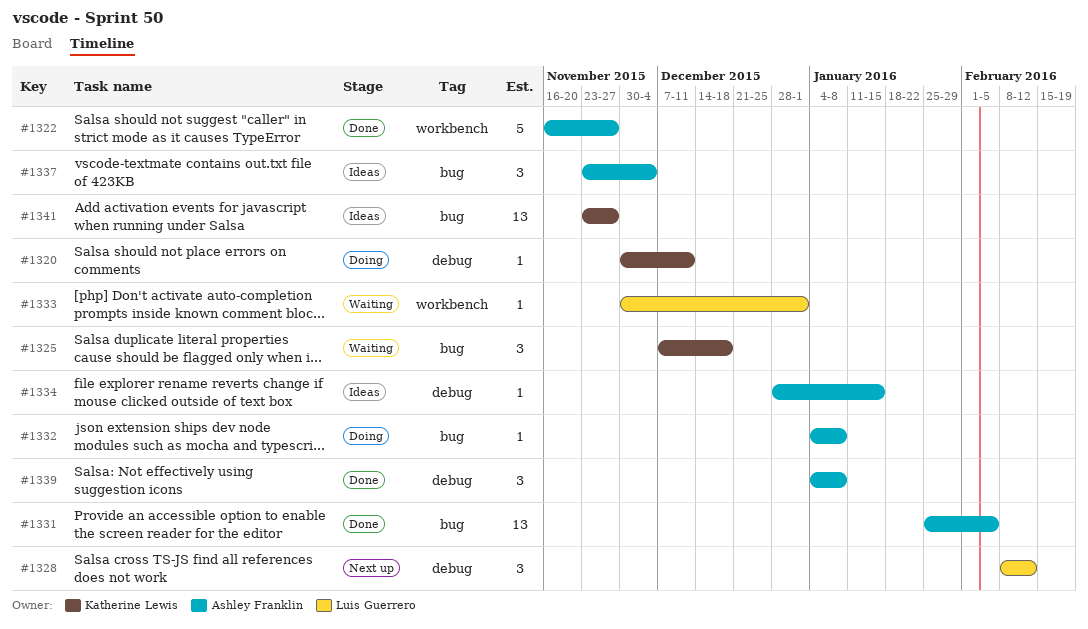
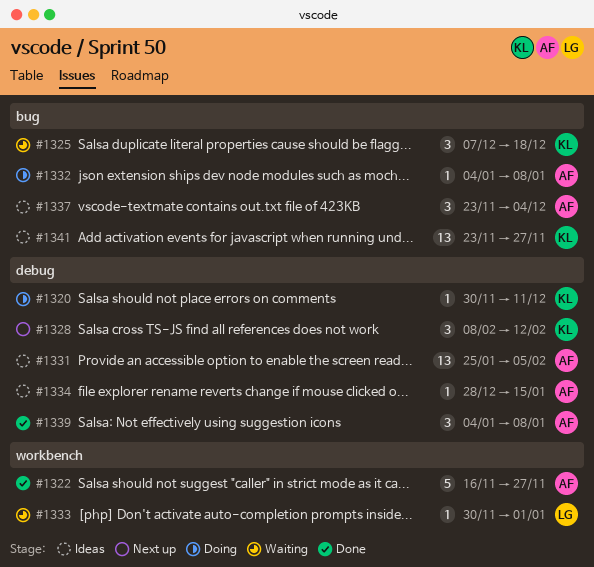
#1328, owner: Luis Guerrero -> Katherine Lewis
#1331, status: Done -> Ideas
#1331, label: bug -> debug

